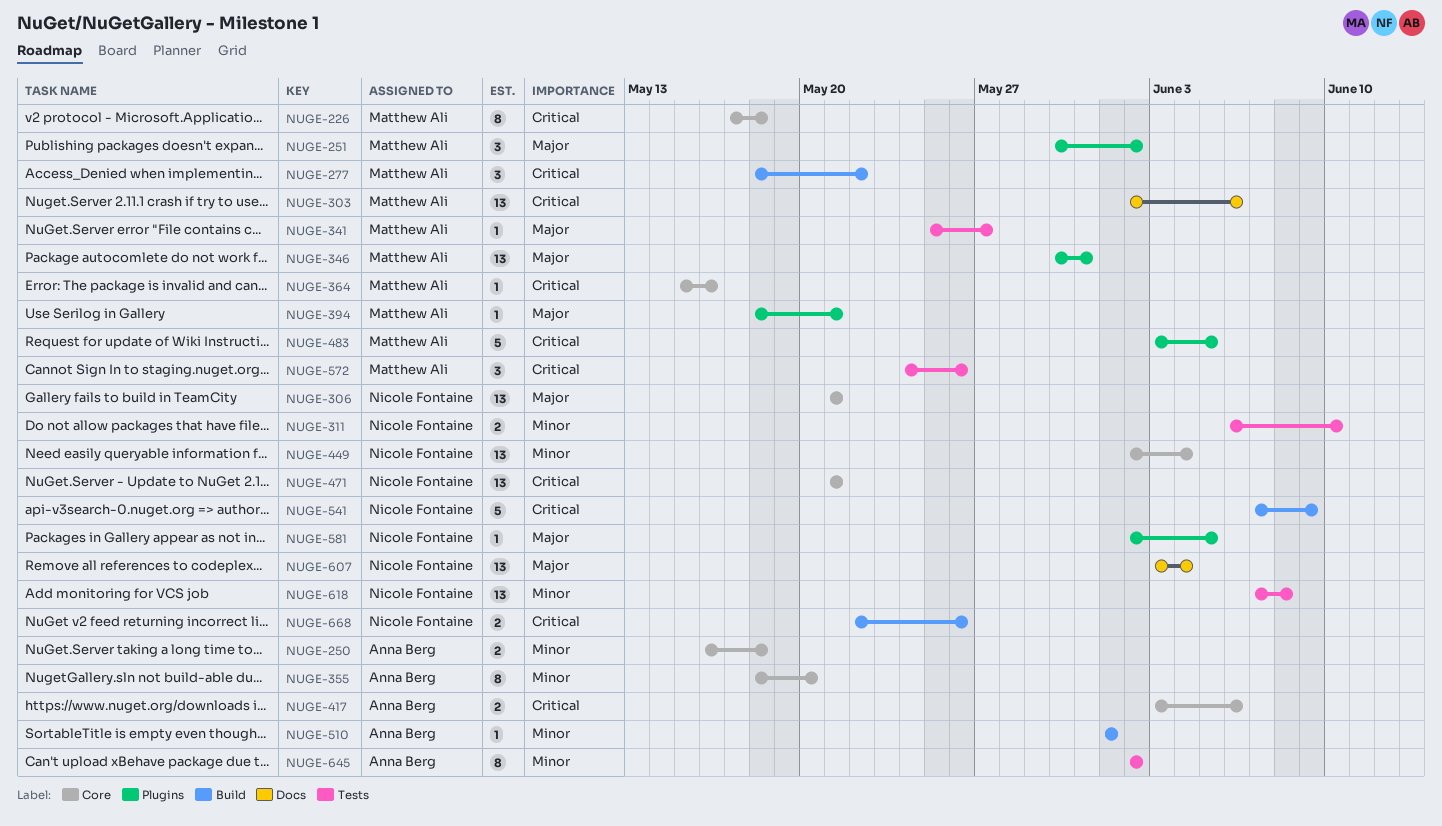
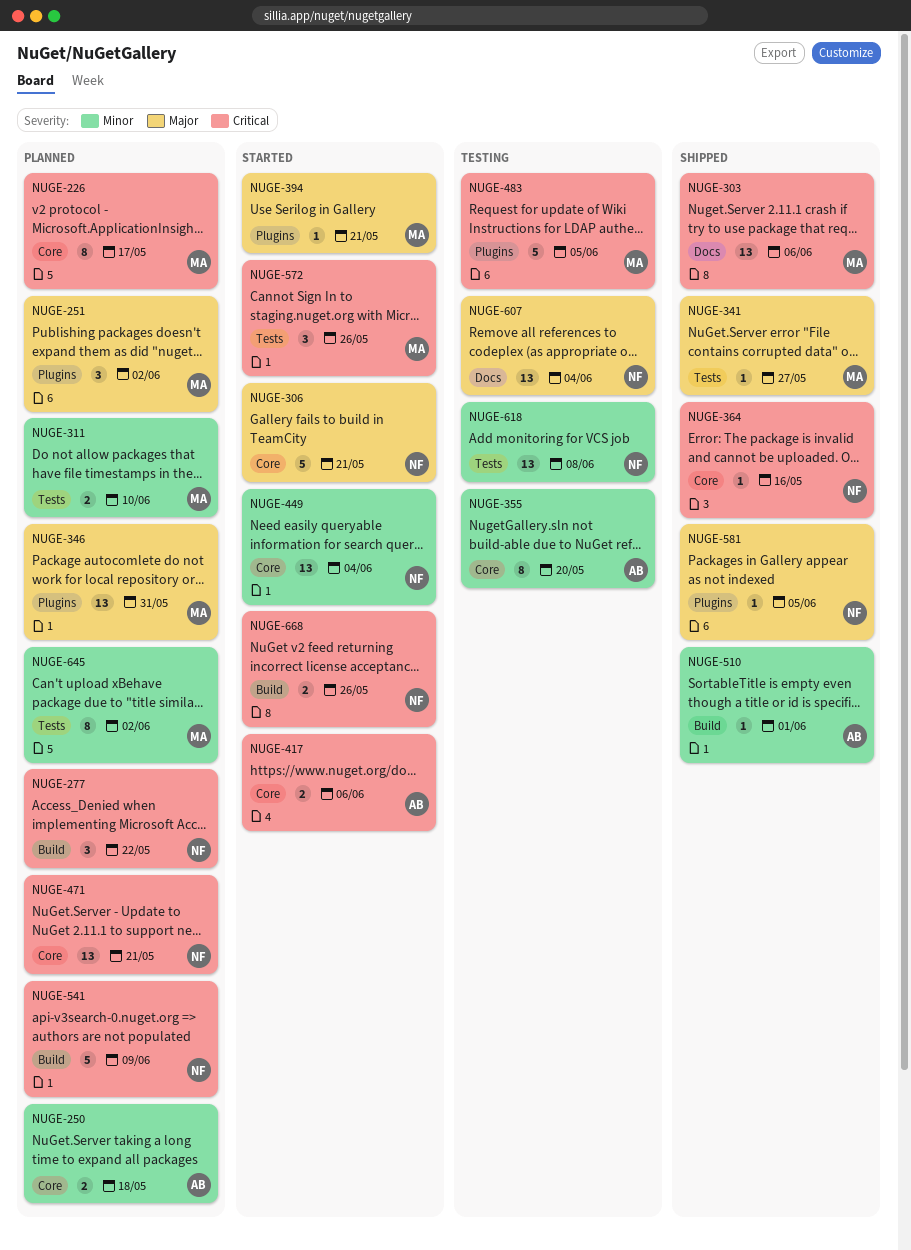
NUGE-226, due: May 18 -> May 17
NUGE-277, owner: Matthew Ali -> Nicole Fontaine
NUGE-306, estimate: 13 -> 5
NUGE-311, owner: Nicole Fontaine -> Matthew Ali
NUGE-364, owner: Matthew Ali -> Nicole Fontaine
NUGE-645, owner: Anna Berg -> Matthew Ali

